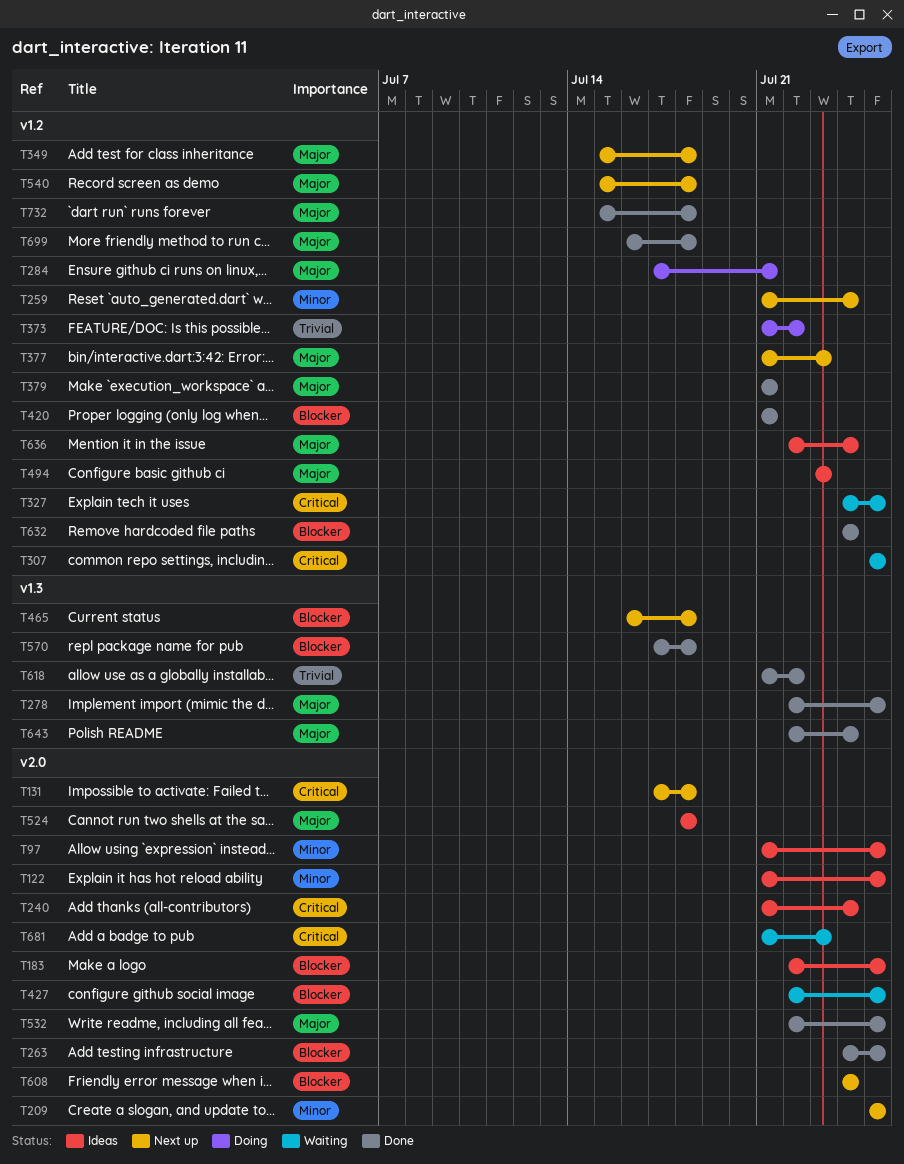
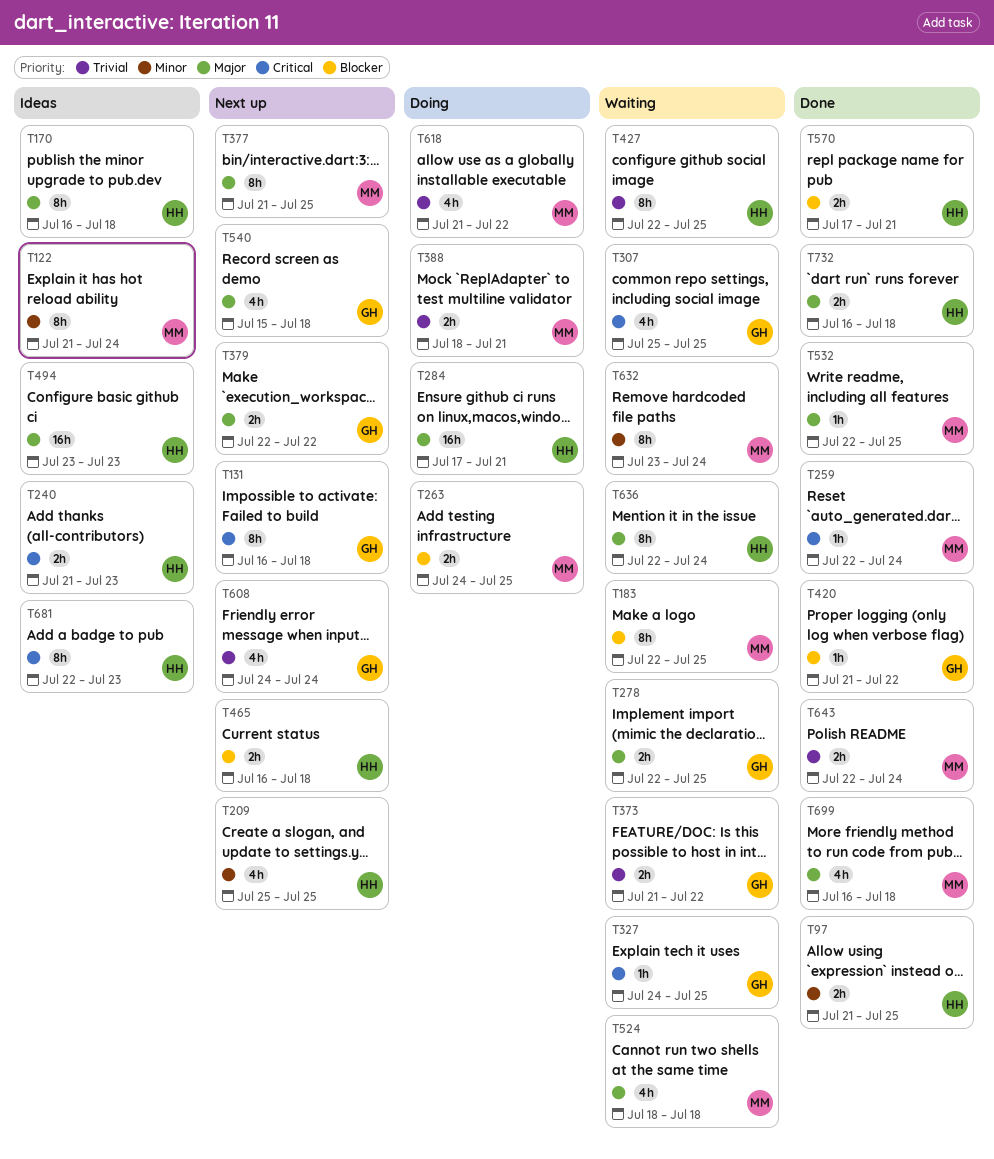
T97, status: Ideas -> Done
T122, due: Jul 25 -> Jul 24
T131, start: Jul 17 -> Jul 16
T170: none -> present
T183, status: Ideas -> Waiting
T240, due: Jul 24 -> Jul 23
T259, status: Next up -> Done
T259, priority: Minor -> Critical
T259, start: Jul 21 -> Jul 22
T263, status: Done -> Doing
T278, status: Done -> Waiting
T349: present -> none
T373, status: Doing -> Waiting
T377, due: Jul 23 -> Jul 25
T379, status: Done -> Next up
T379, start: Jul 21 -> Jul 22
T379, due: Jul 21 -> Jul 22
T388: none -> present
T420, due: Jul 21 -> Jul 22
T427, priority: Blocker -> Trivial
T524, status: Ideas -> Waiting
T570, due: Jul 18 -> Jul 21
T608, priority: Blocker -> Trivial
T618, status: Done -> Doing
T632, status: Done -> Waiting
T632, priority: Blocker -> Minor
T632, start: Jul 24 -> Jul 23
T636, status: Ideas -> Waiting
T643, priority: Major -> Trivial
T681, status: Waiting -> Ideas
T681, start: Jul 21 -> Jul 22
T732, start: Jul 15 -> Jul 16

